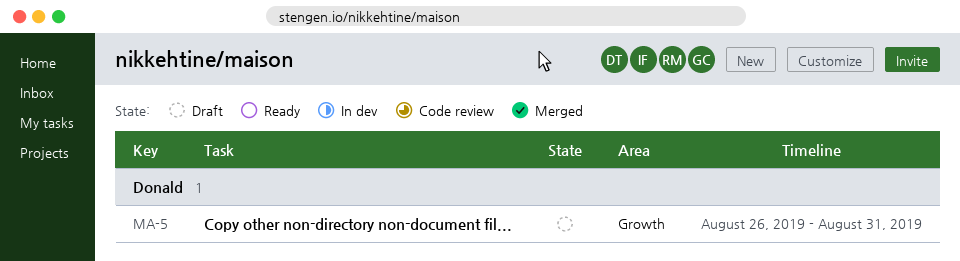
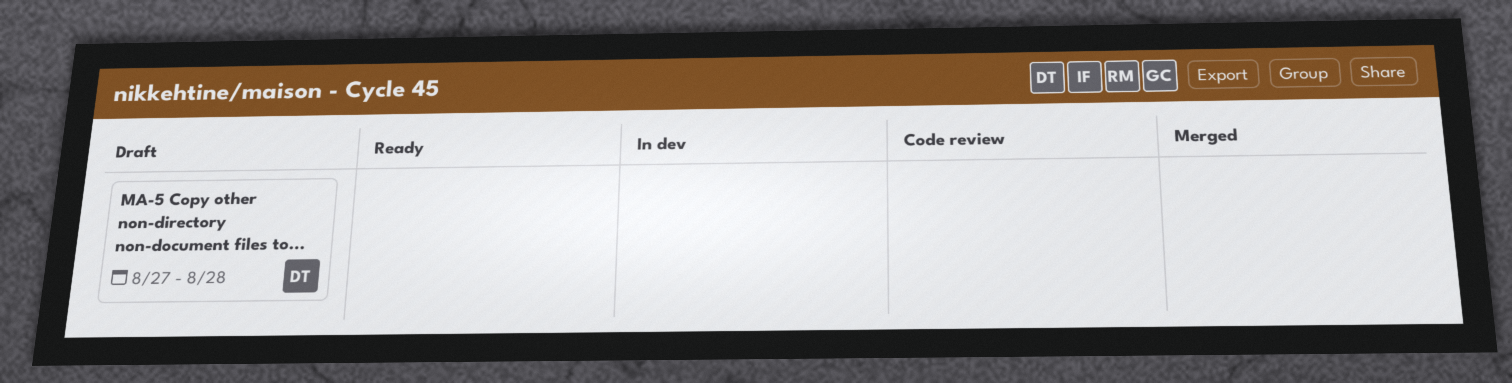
MA-5, start: Aug 26 -> Aug 27
MA-5, due: Aug 31 -> Aug 28

